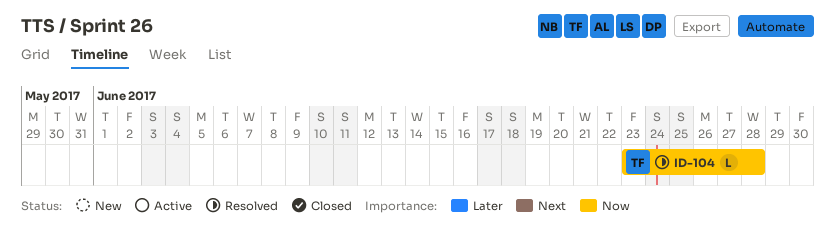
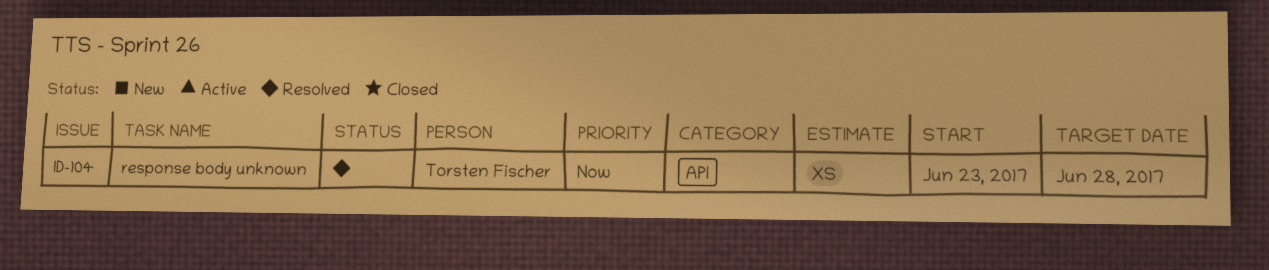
ID-104, estimate: L -> XS

